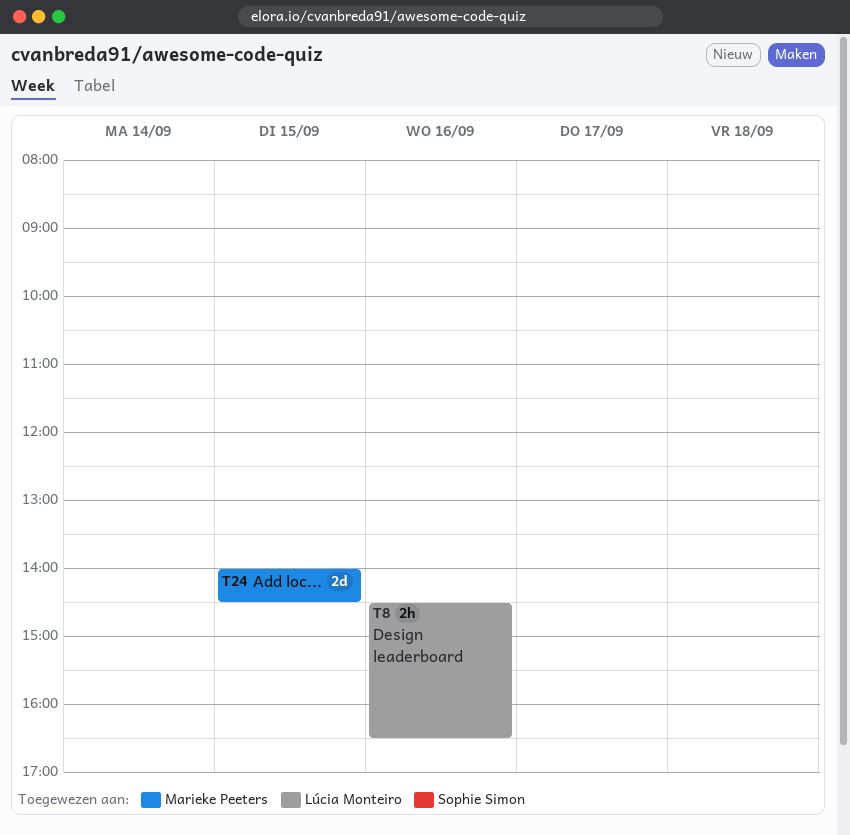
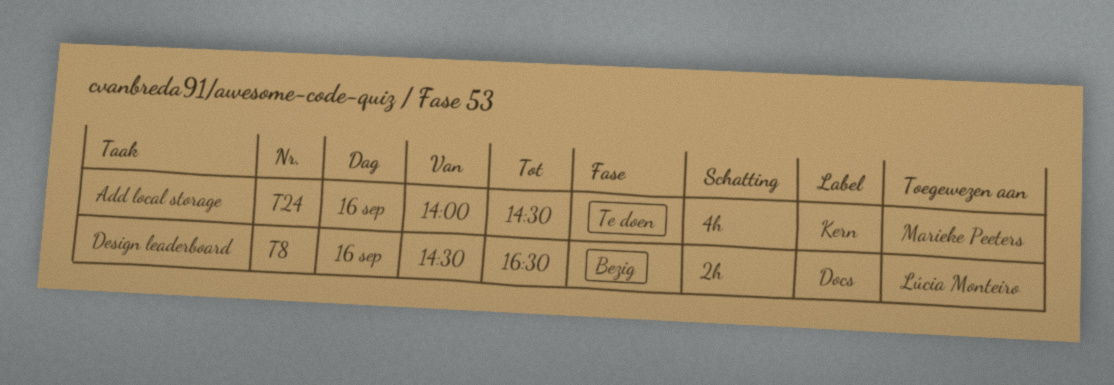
T24, estimate: 2d -> 4h
T24, day: Sep 15 -> Sep 16

